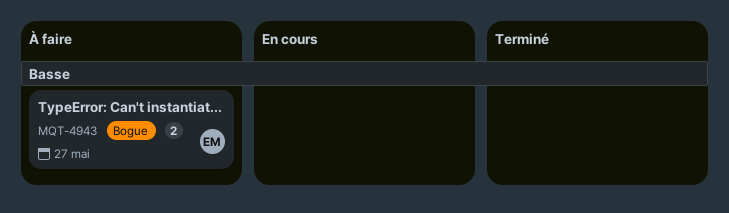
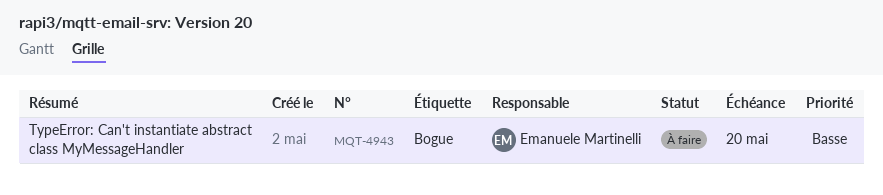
MQT-4943, due: May 27 -> May 20

